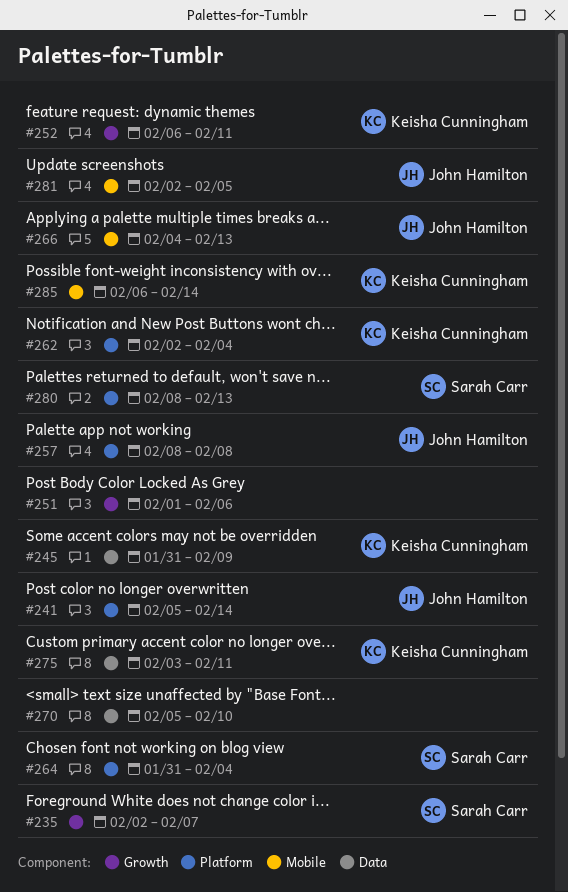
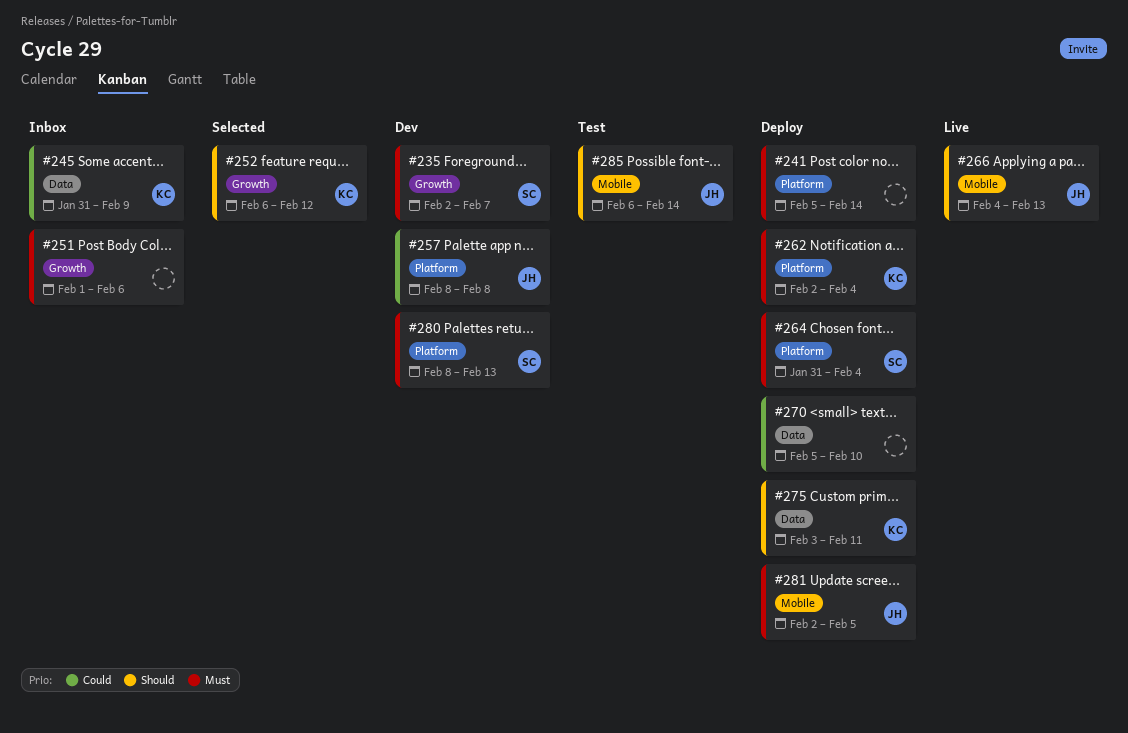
#241, owner: John Hamilton -> none
#252, due: Feb 11 -> Feb 12
#285, owner: Keisha Cunningham -> John Hamilton

